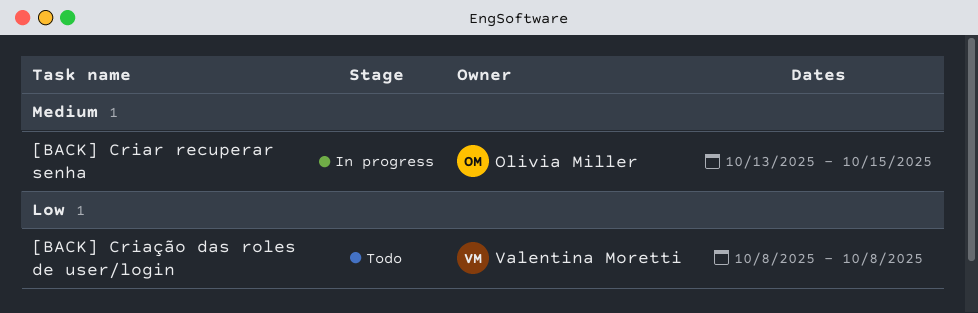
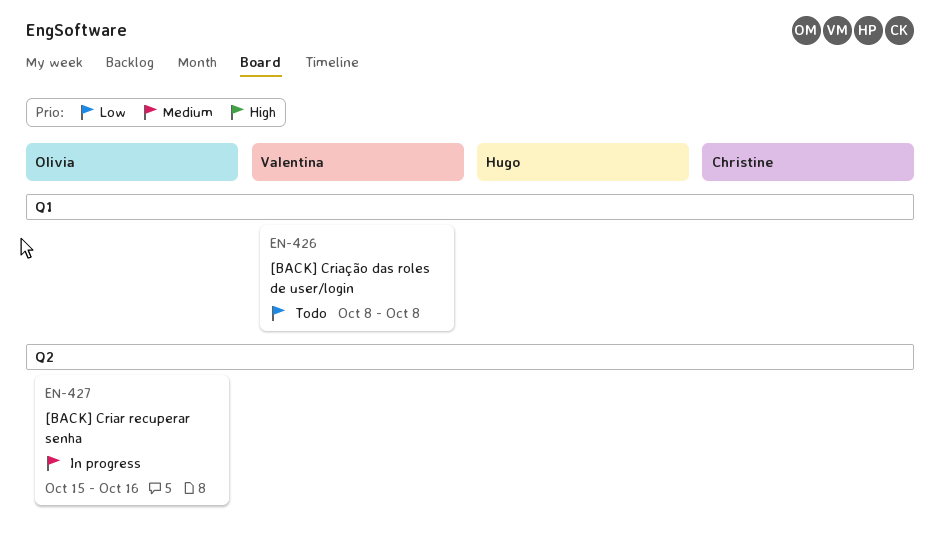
[BACK] Criar recuperar senha, start: Oct 13 -> Oct 15
[BACK] Criar recuperar senha, due: Oct 15 -> Oct 16

